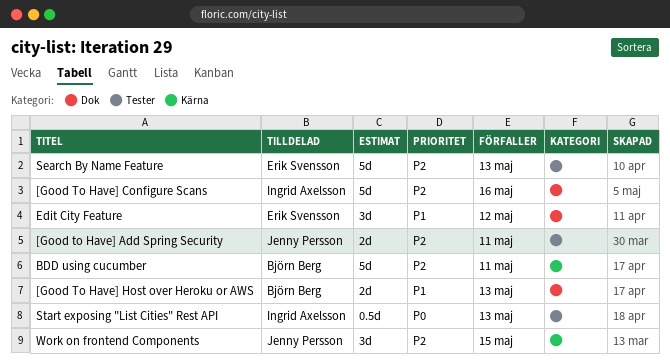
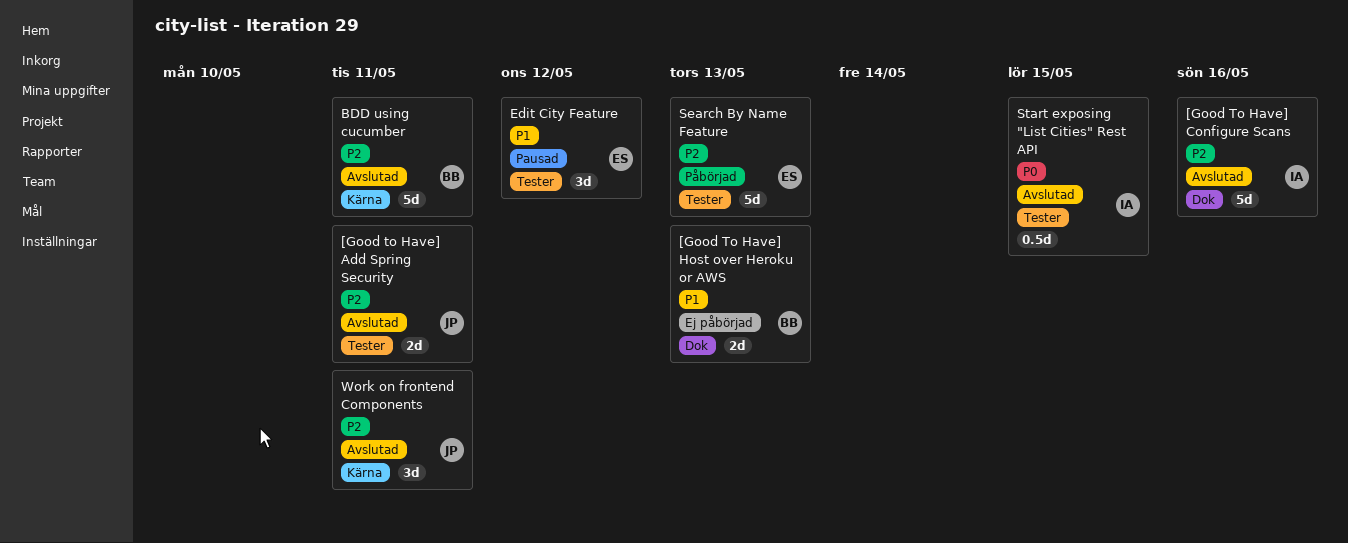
Edit City Feature, label: Dok -> Tester
Start exposing "List Cities" Rest API, due: May 13 -> May 15
Work on frontend Components, due: May 15 -> May 11

